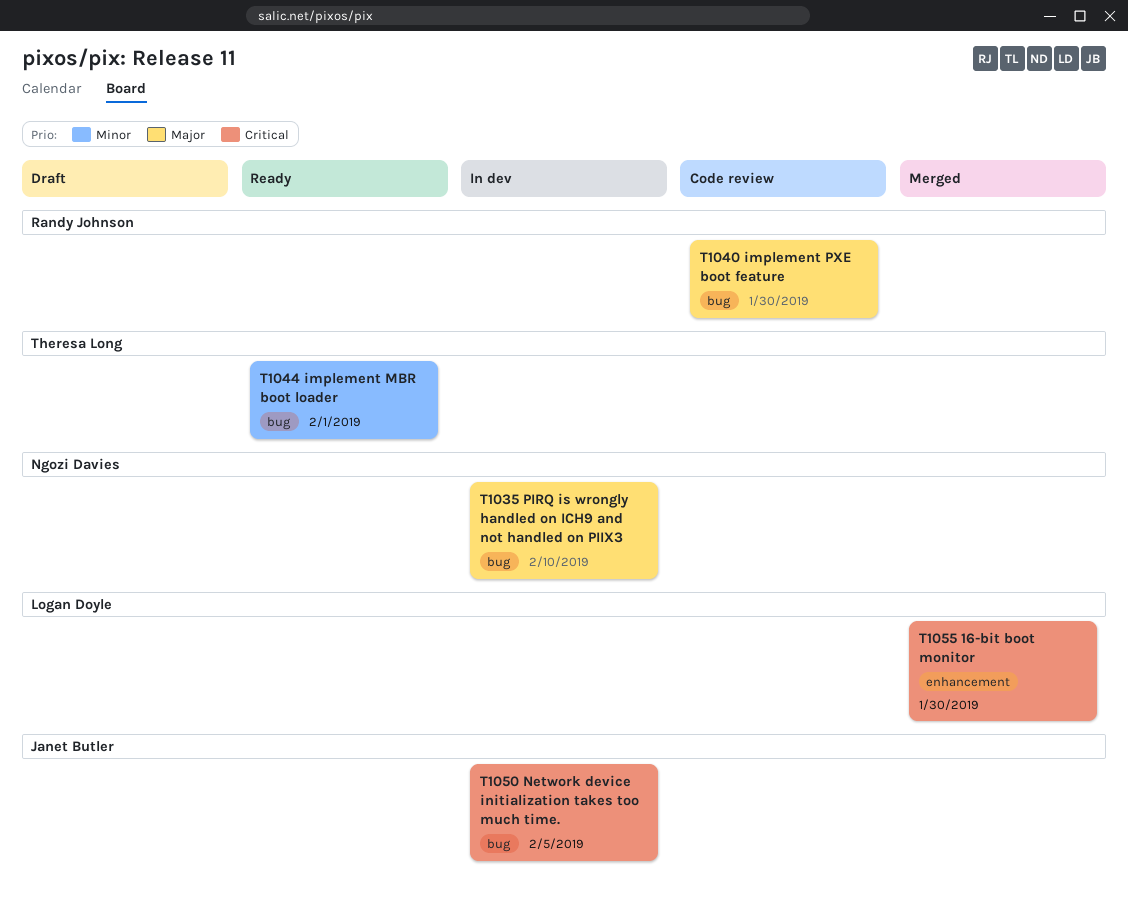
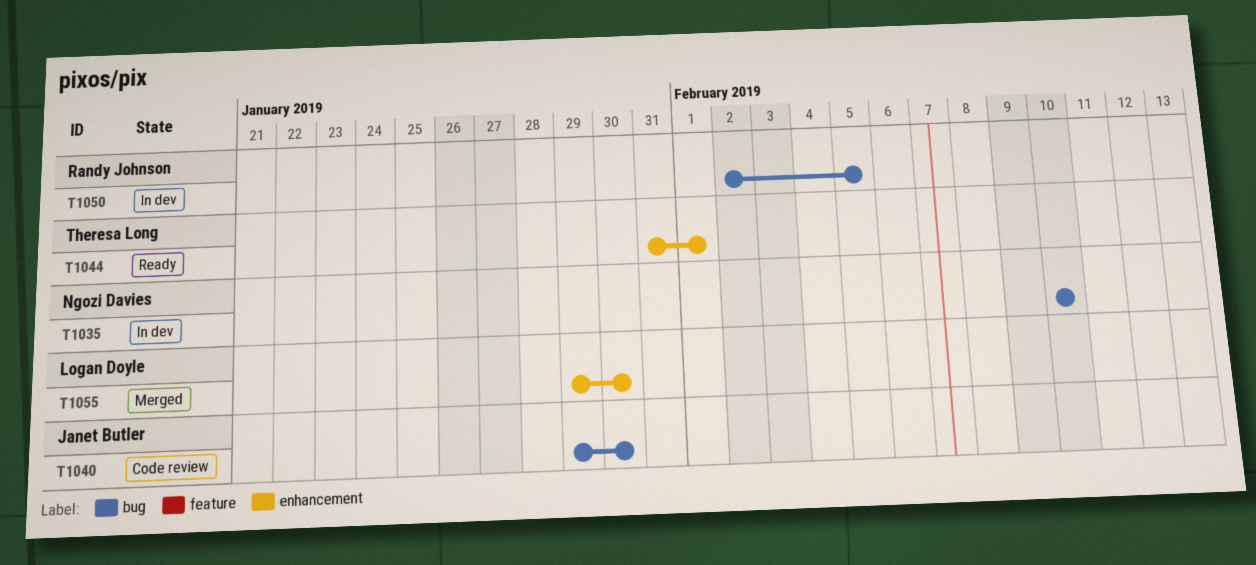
T1040, owner: Randy Johnson -> Janet Butler
T1044, label: bug -> enhancement
T1050, owner: Janet Butler -> Randy Johnson

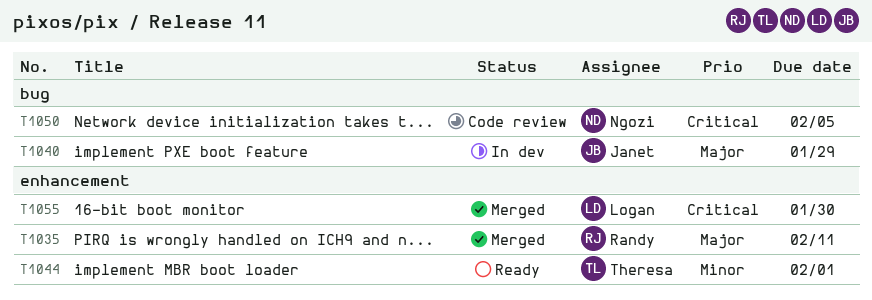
T1035, status: In dev -> Merged
T1035, owner: Ngozi Davies -> Randy Johnson
T1035, label: bug -> enhancement
T1035, due: Feb 10 -> Feb 11
T1040, status: Code review -> In dev
T1040, due: Jan 30 -> Jan 29
T1050, status: In dev -> Code review
T1050, owner: Randy Johnson -> Ngozi Davies

